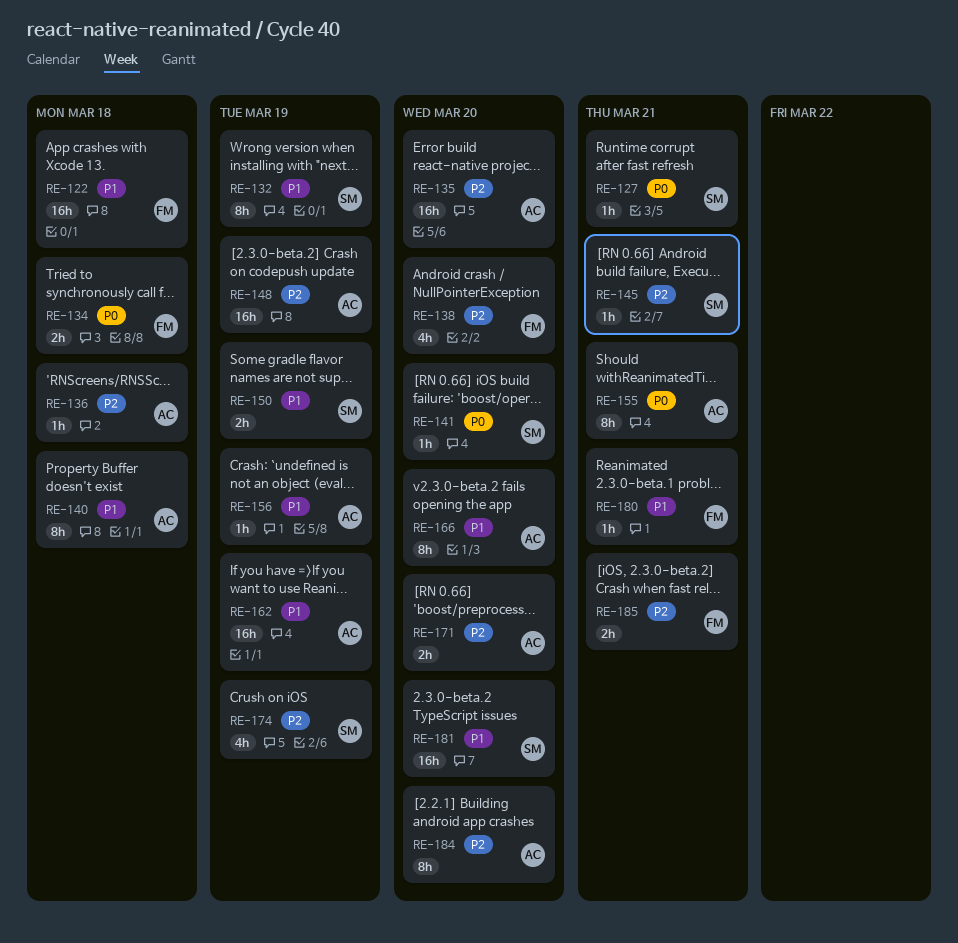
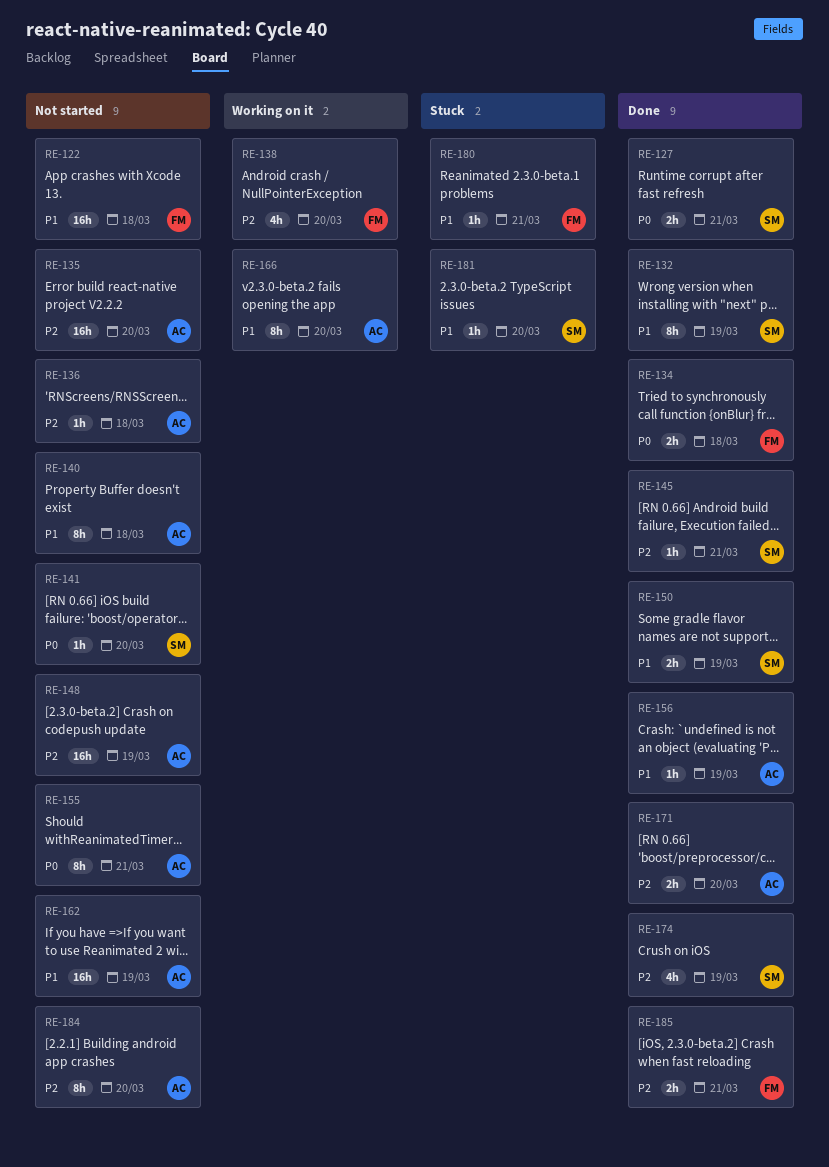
RE-127, estimate: 1h -> 2h
RE-181, estimate: 16h -> 1h

